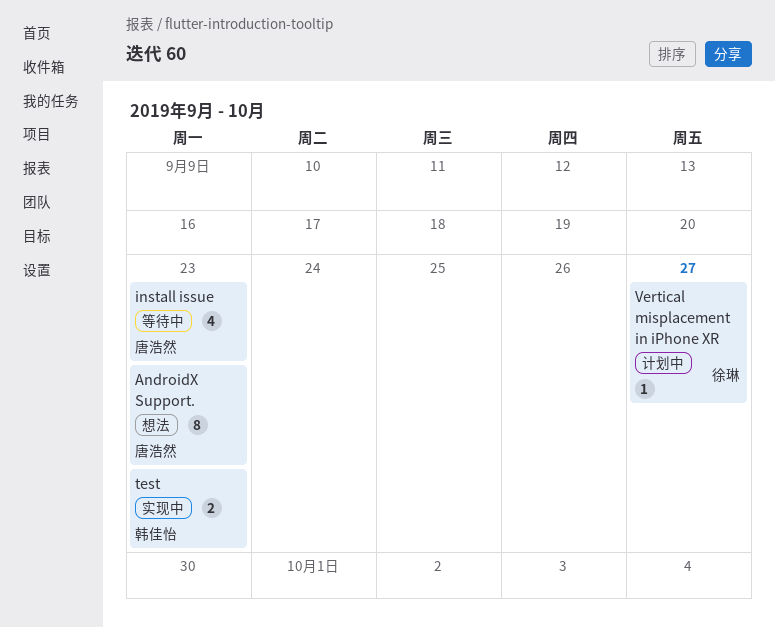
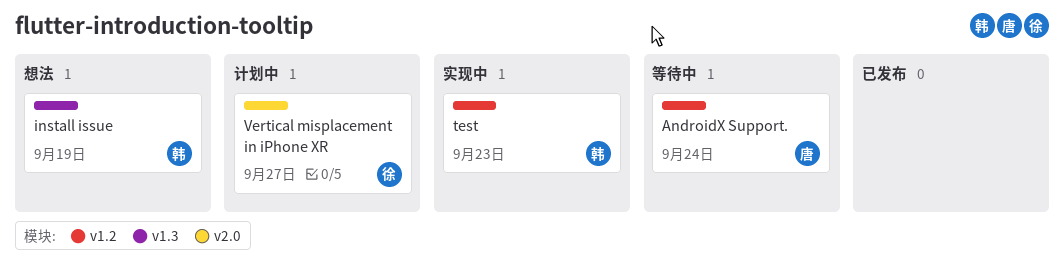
AndroidX Support., status: 想法 -> 等待中
AndroidX Support., due: Sep 23 -> Sep 24
install issue, status: 等待中 -> 想法
install issue, owner: 唐浩然 -> 韩佳怡
install issue, due: Sep 23 -> Sep 19

